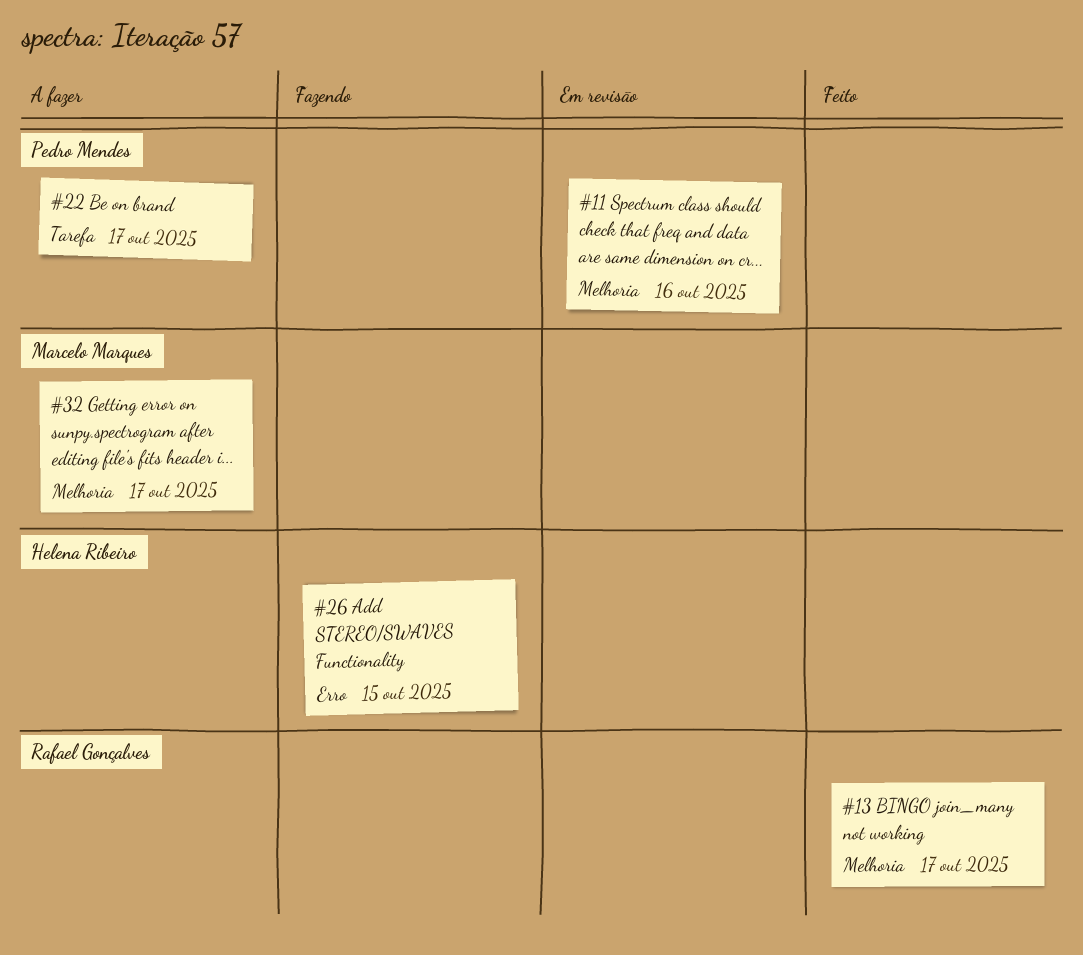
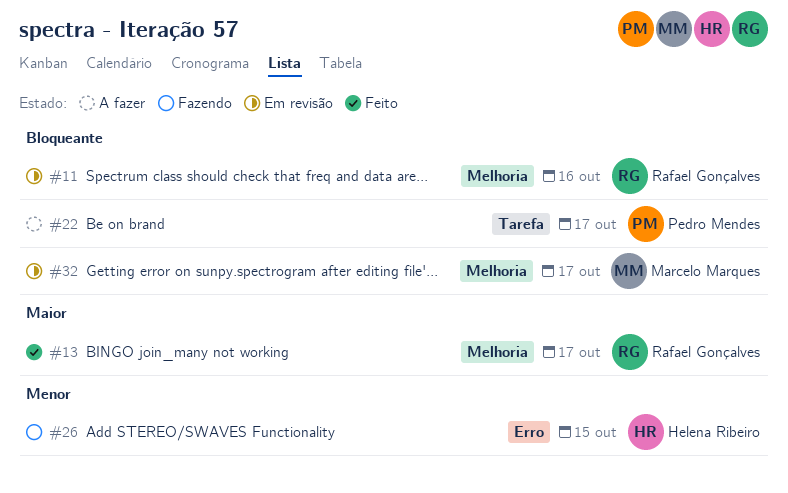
#11, owner: Pedro Mendes -> Rafael Gonçalves
#32, status: A fazer -> Em revisão

